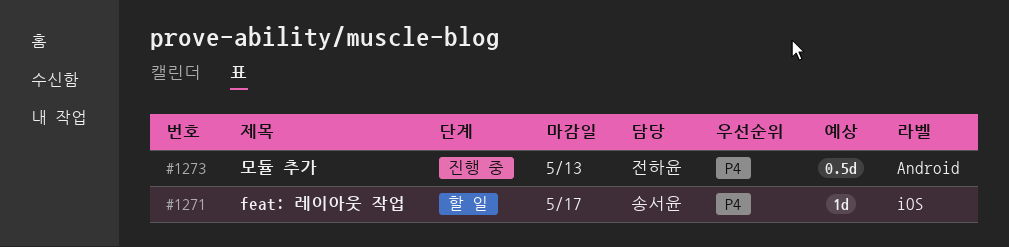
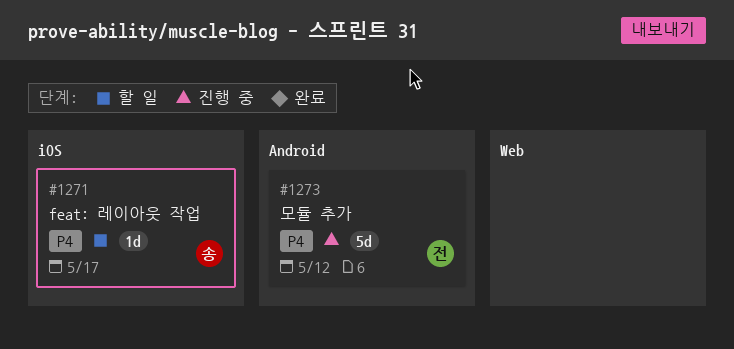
#1273, estimate: 0.5d -> 5d
#1273, due: May 13 -> May 12

